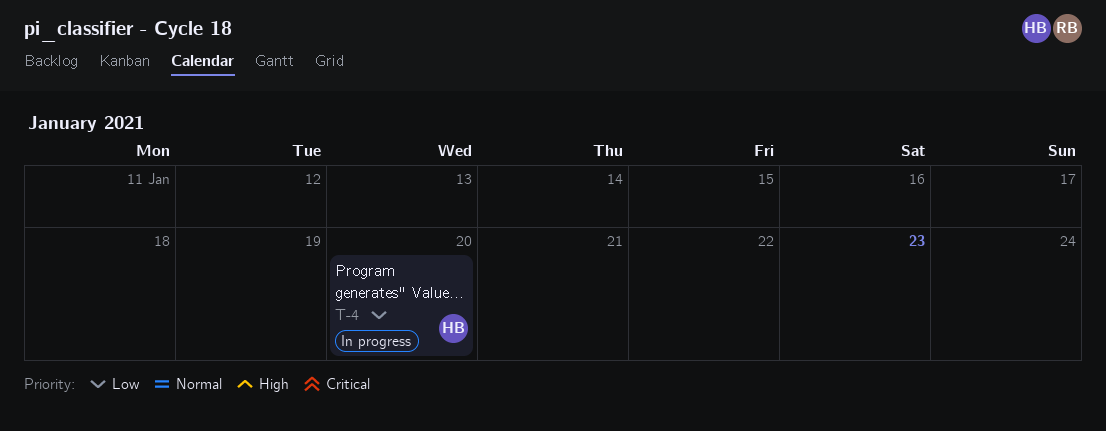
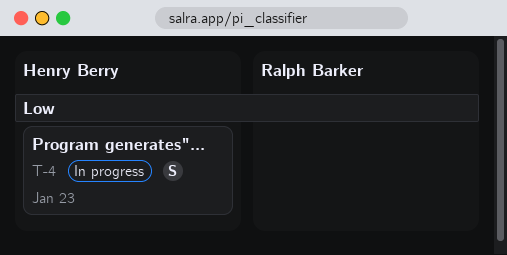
T-4, due: Jan 20 -> Jan 23

